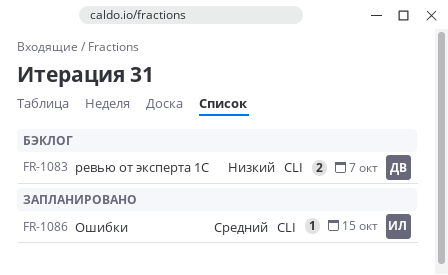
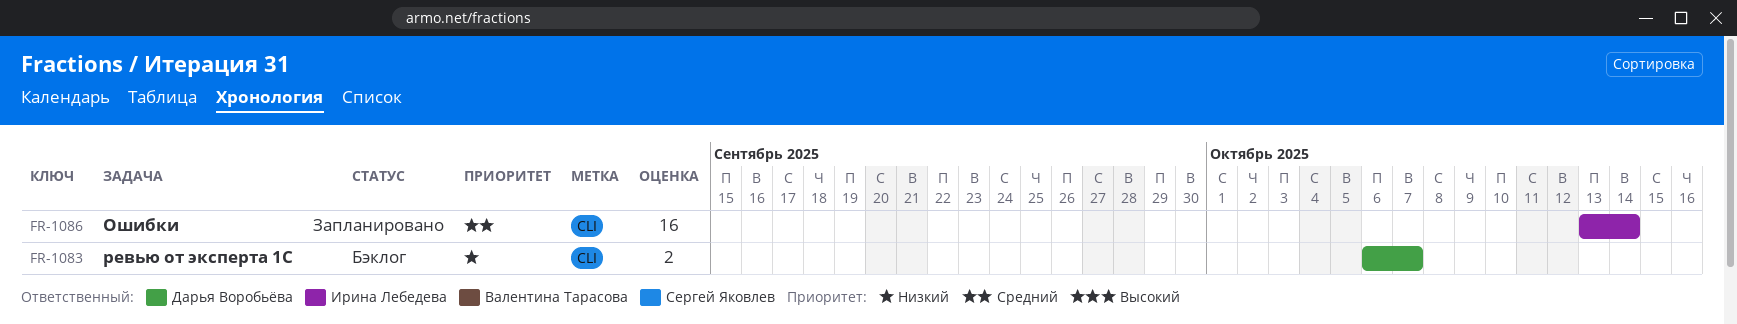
FR-1086, estimate: 1 -> 16
FR-1086, due: Oct 15 -> Oct 14

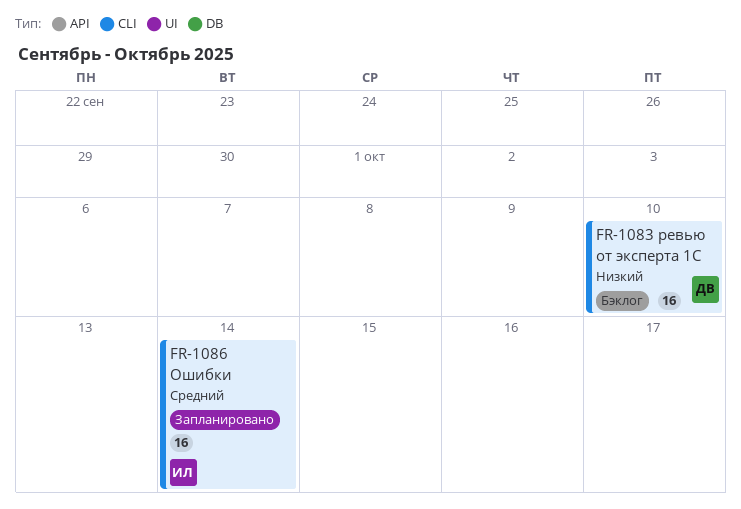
FR-1083, estimate: 2 -> 16
FR-1083, due: Oct 7 -> Oct 10

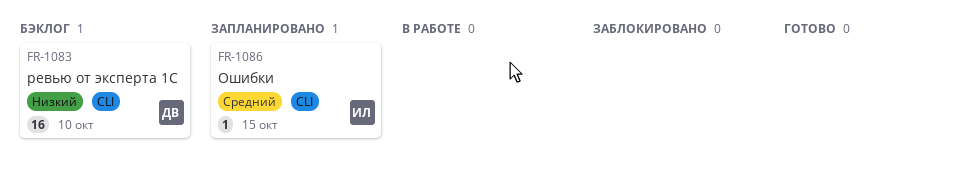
FR-1086, estimate: 16 -> 1
FR-1086, due: Oct 14 -> Oct 15

